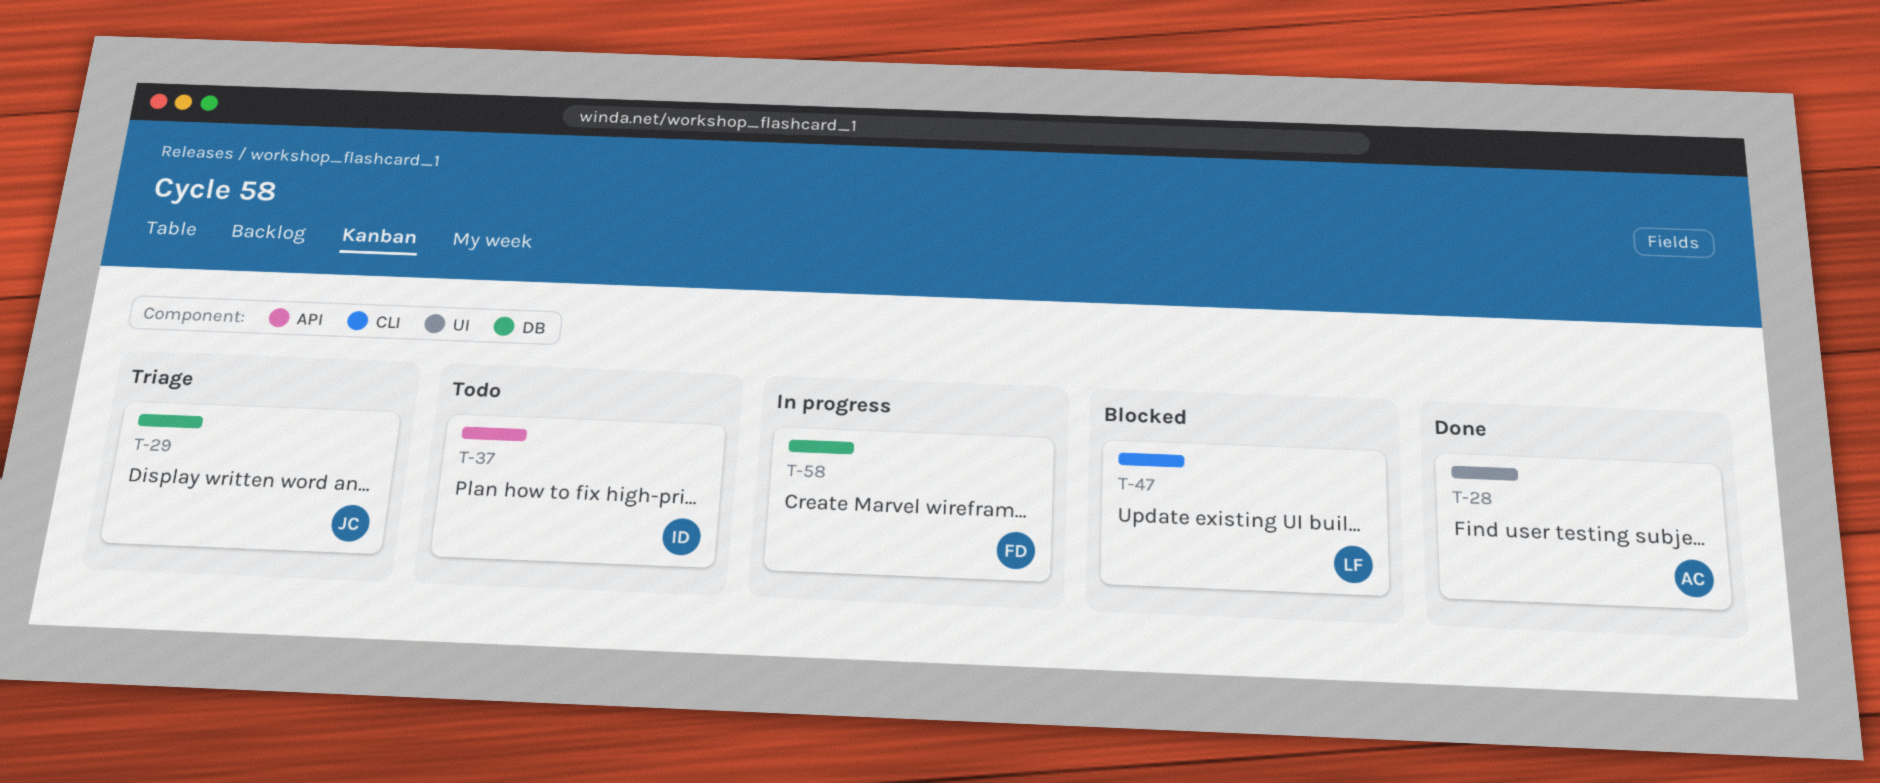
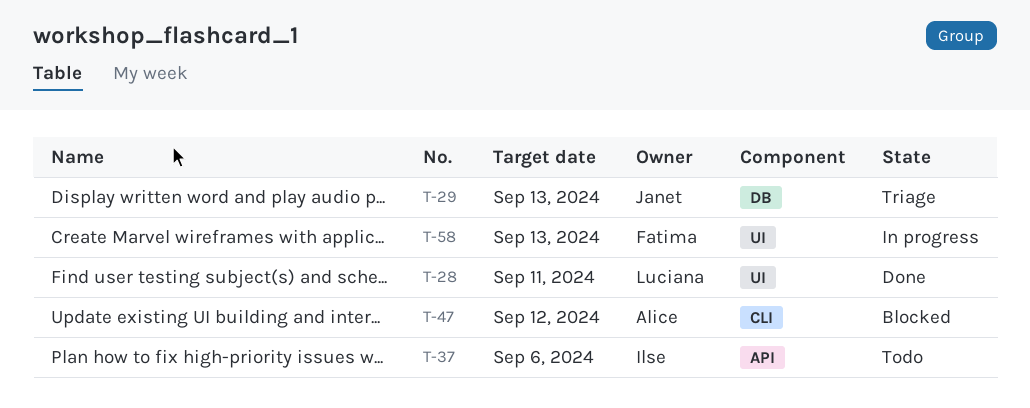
T-28, owner: Alice -> Luciana
T-47, owner: Luciana -> Alice
T-58, label: DB -> UI

